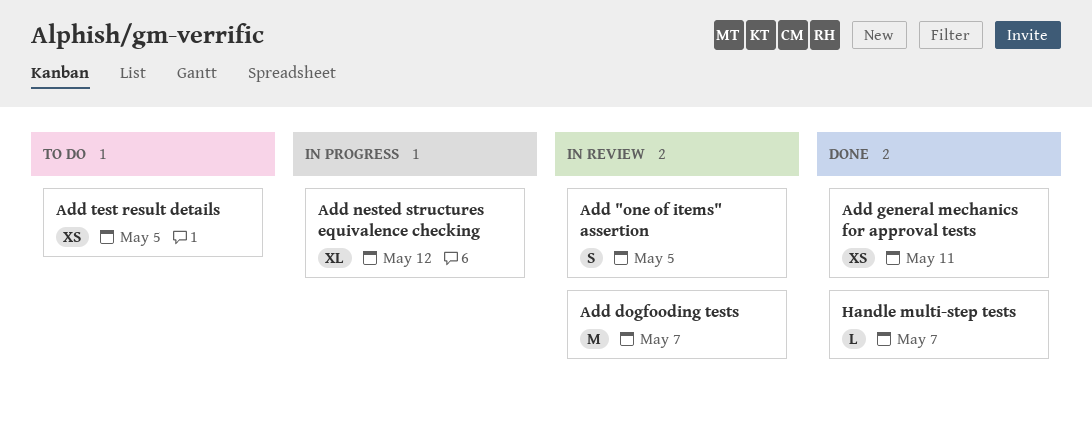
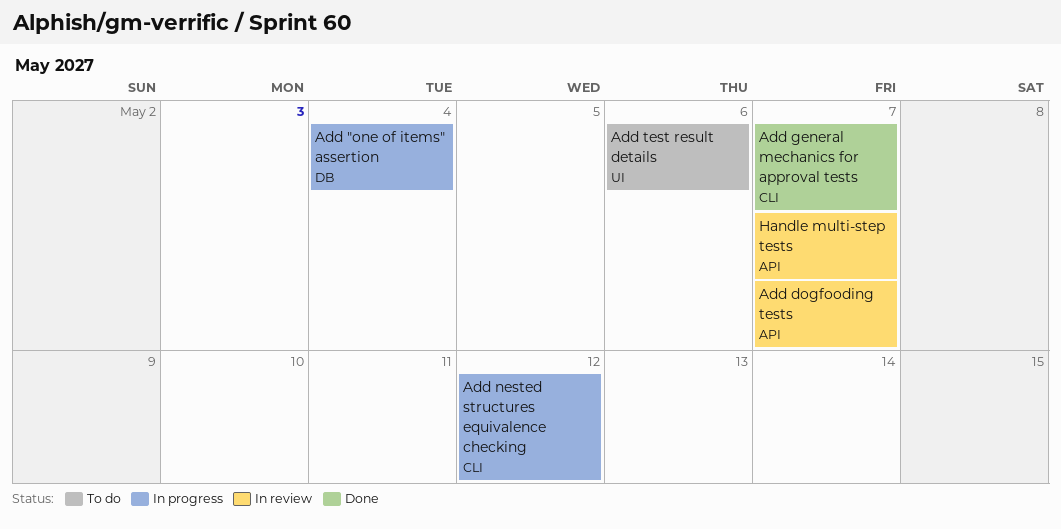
Add "one of items" assertion, status: In review -> In progress
Add "one of items" assertion, due: May 5 -> May 4
Add general mechanics for approval tests, due: May 11 -> May 7
Add test result details, due: May 5 -> May 6
Handle multi-step tests, status: Done -> In review

